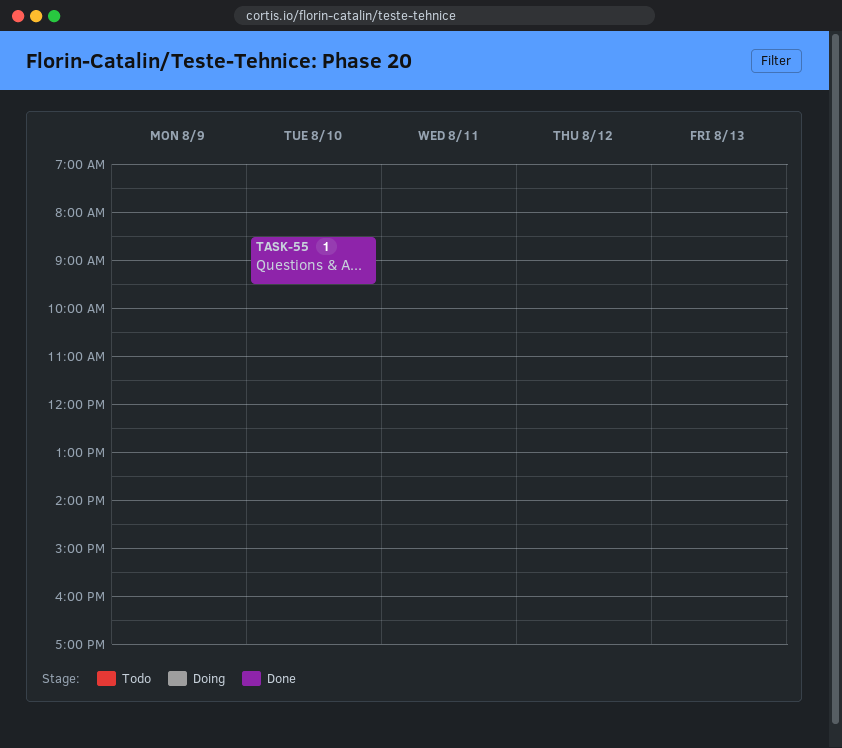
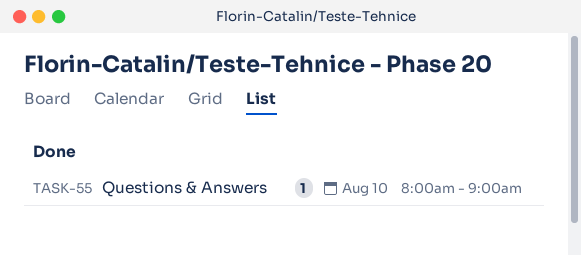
TASK-55, begins: 08:30 -> 08:00
TASK-55, ends: 09:30 -> 09:00

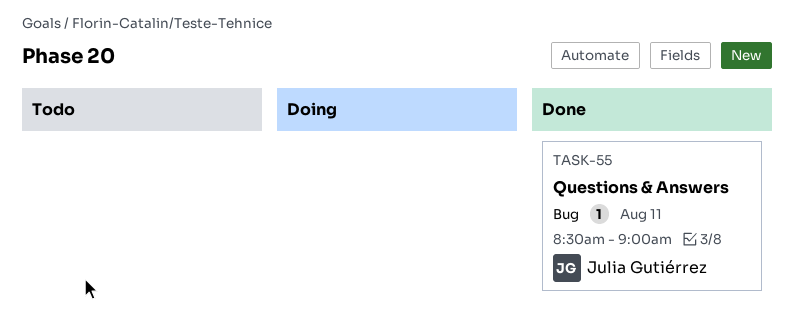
TASK-55, day: Aug 10 -> Aug 11
TASK-55, begins: 08:00 -> 08:30

